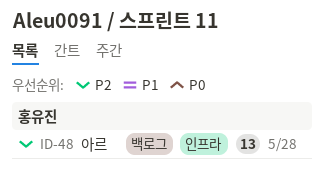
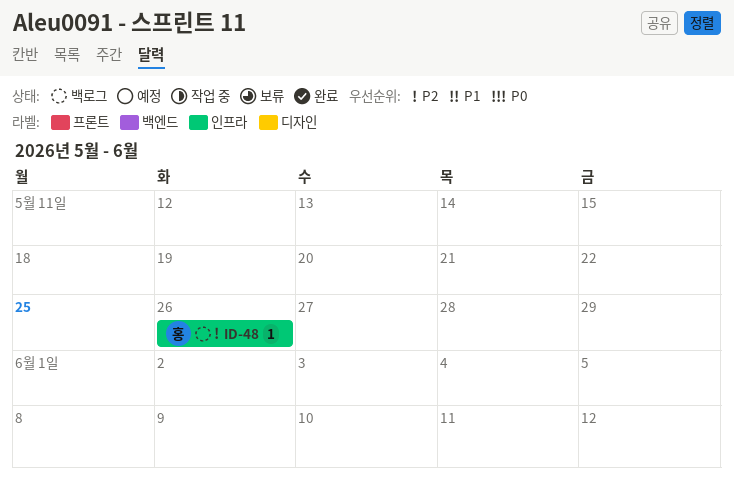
ID-48, estimate: 13 -> 1
ID-48, due: May 28 -> May 26

